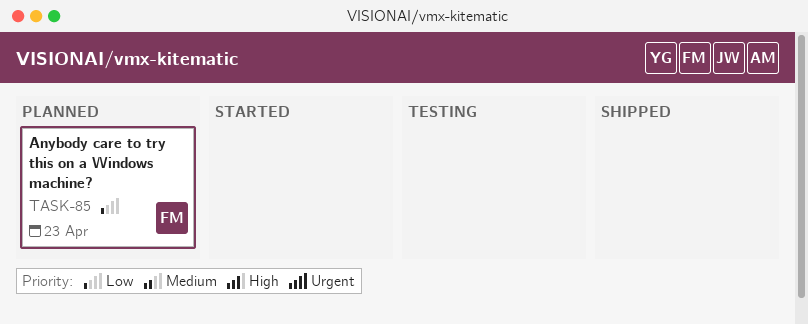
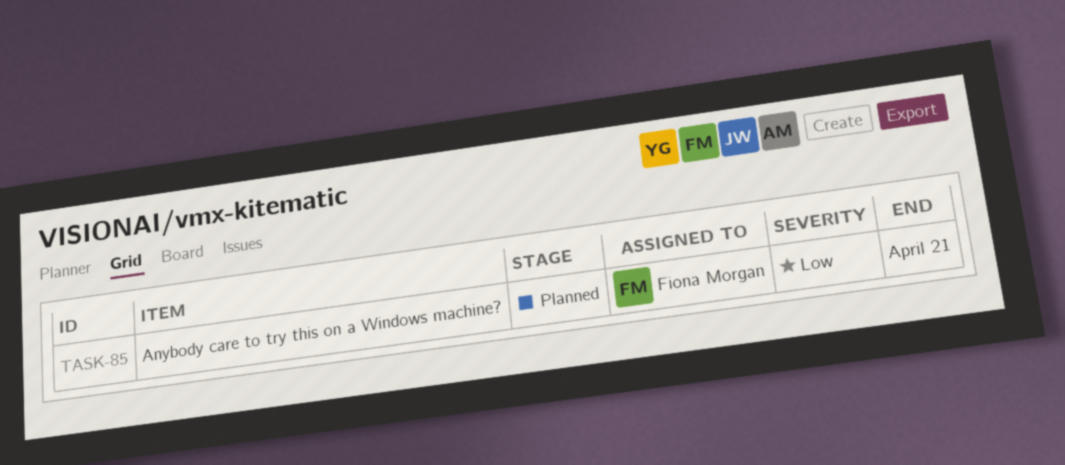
TASK-85, due: Apr 23 -> Apr 21

